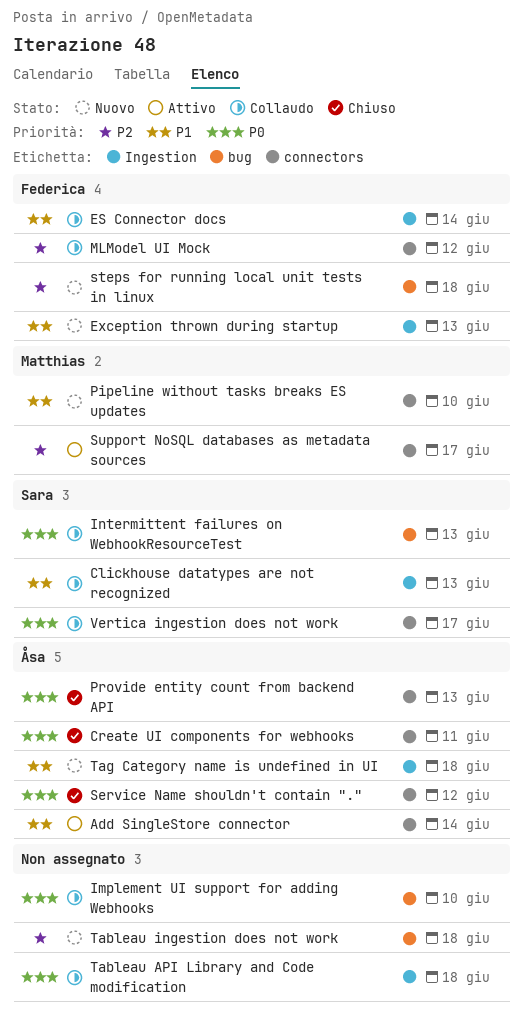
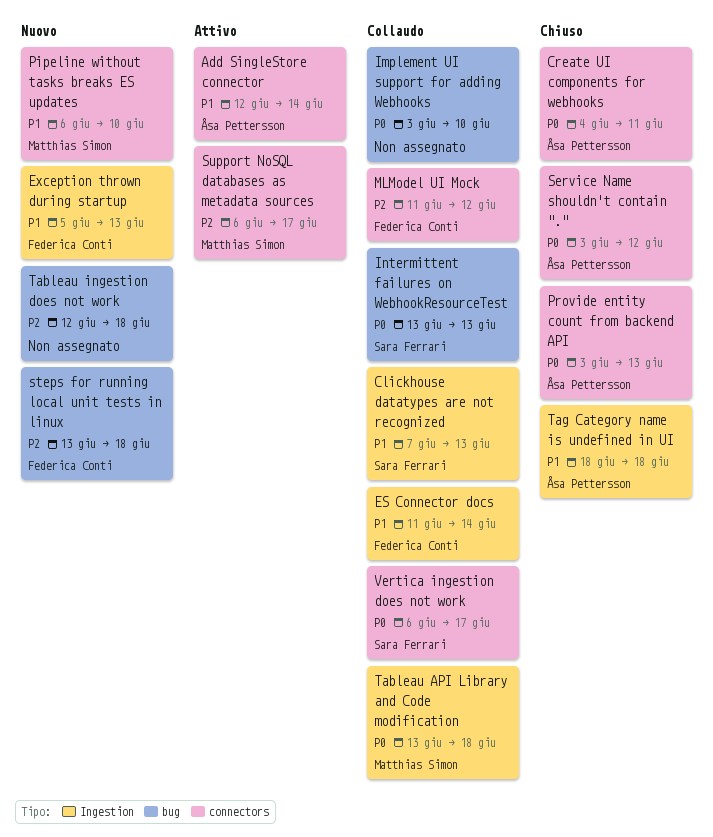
Tableau API Library and Code modification, owner: none -> Matthias Simon
Tag Category name is undefined in UI, status: Nuovo -> Chiuso

